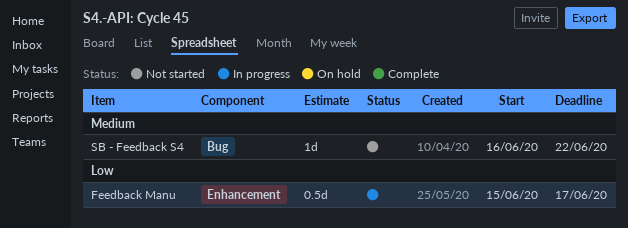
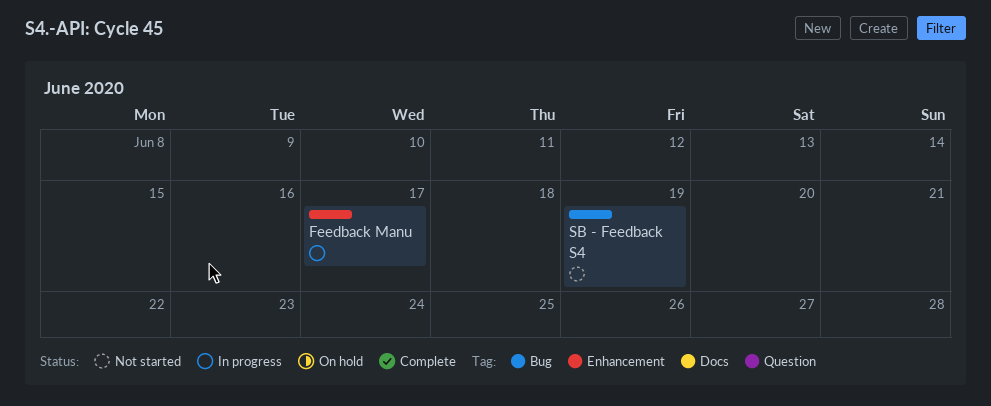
SB - Feedback S4, due: Jun 22 -> Jun 19

